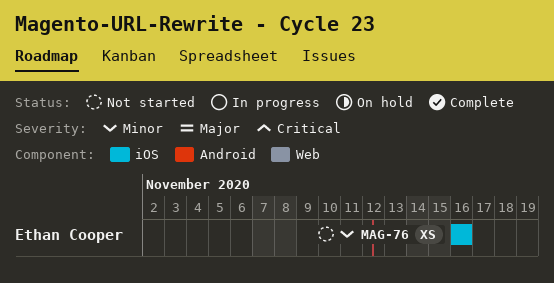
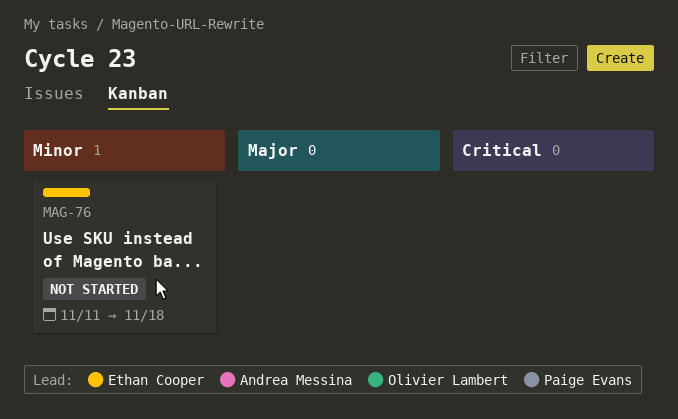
MAG-76, start: Nov 16 -> Nov 11
MAG-76, due: Nov 16 -> Nov 18

